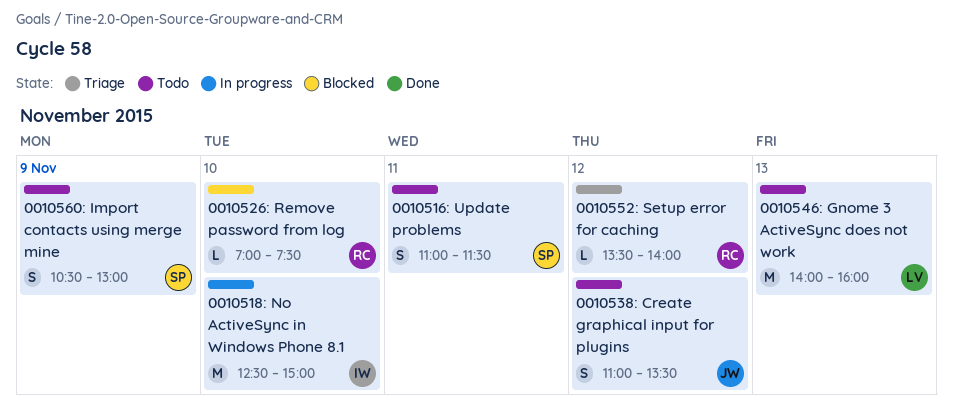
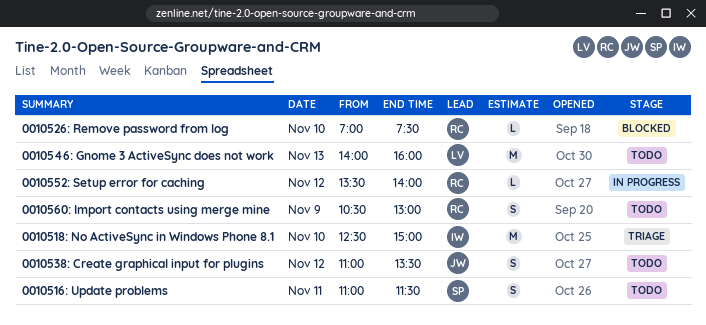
0010518: No ActiveSync in Windows Phone 8.1, status: In progress -> Triage
0010552: Setup error for caching, status: Triage -> In progress
0010560: Import contacts using merge mine, owner: SP -> RC

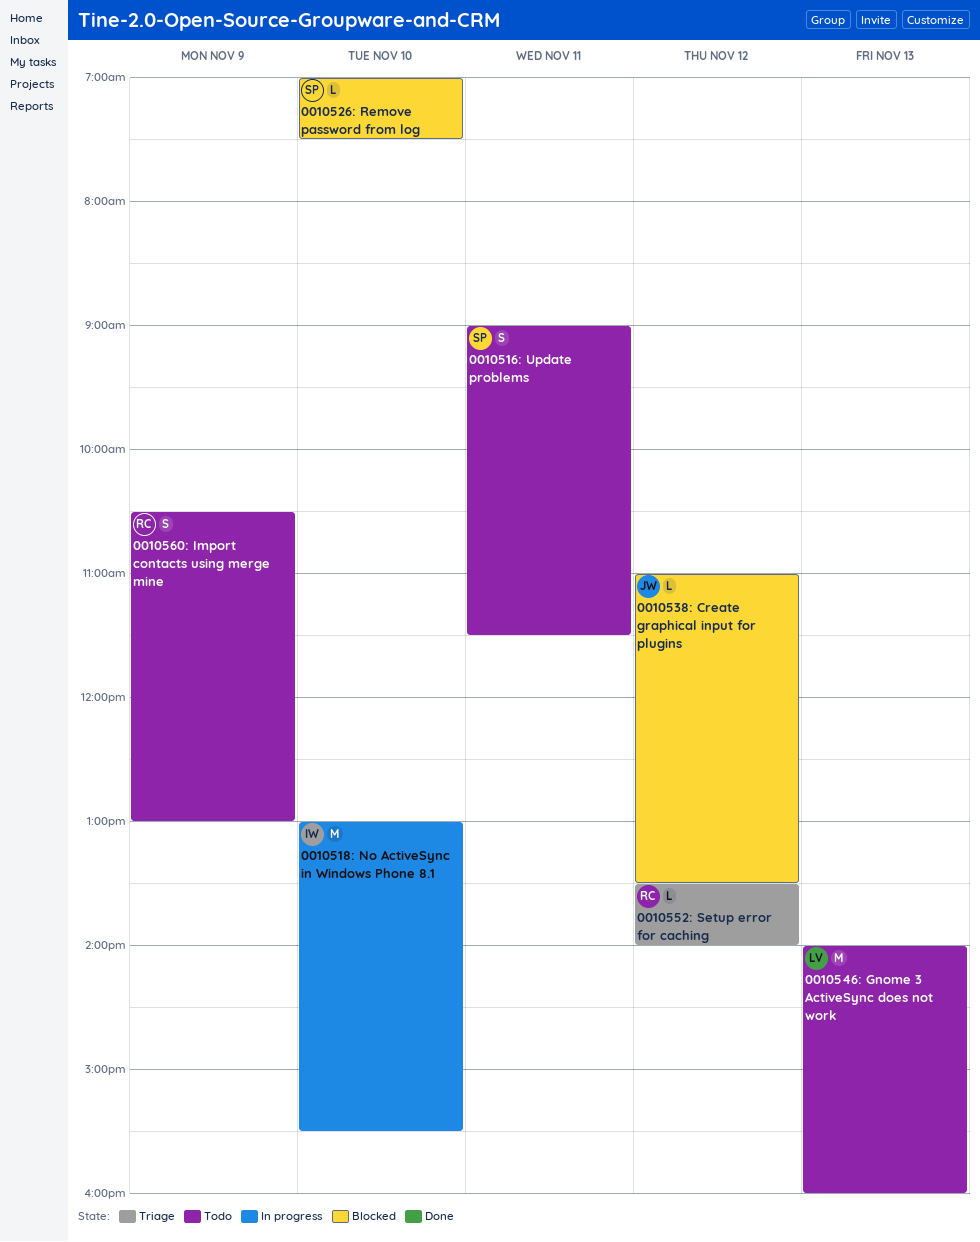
0010516: Update problems, begins: 11:00 -> 09:00
0010518: No ActiveSync in Windows Phone 8.1, status: Triage -> In progress
0010518: No ActiveSync in Windows Phone 8.1, begins: 12:30 -> 13:00
0010518: No ActiveSync in Windows Phone 8.1, ends: 15:00 -> 15:30
0010526: Remove password from log, owner: RC -> SP
0010538: Create graphical input for plugins, status: Todo -> Blocked
0010538: Create graphical input for plugins, estimate: S -> L
0010552: Setup error for caching, status: In progress -> Triage

